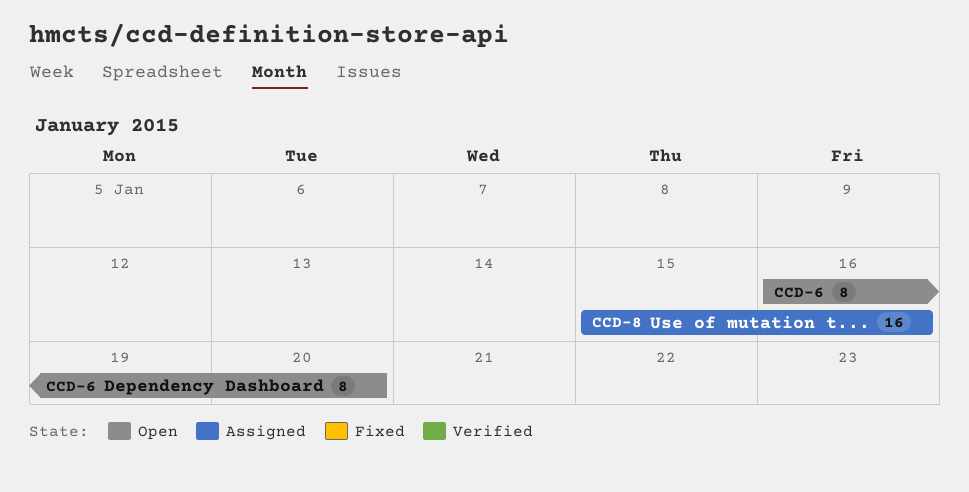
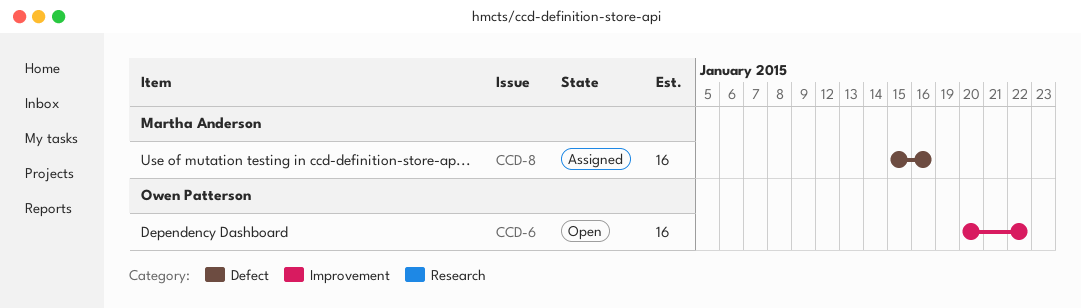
CCD-6, estimate: 8 -> 16
CCD-6, start: Jan 16 -> Jan 20
CCD-6, due: Jan 20 -> Jan 22

